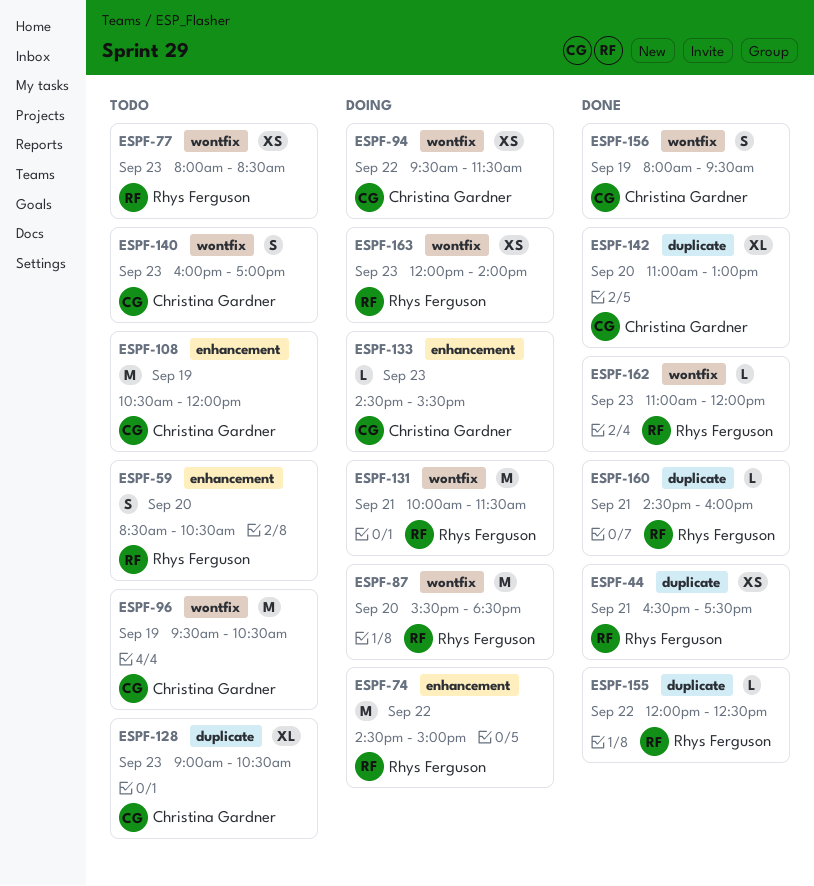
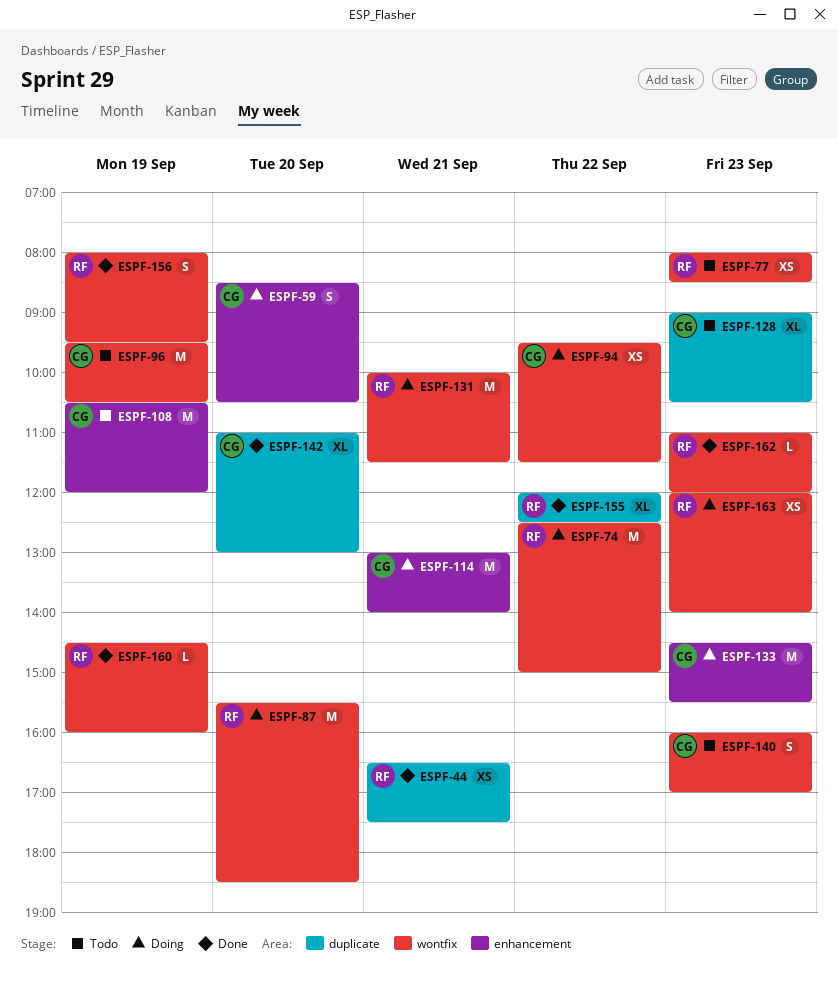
ESPF-59, status: Todo -> Doing
ESPF-59, owner: Rhys Ferguson -> Christina Gardner
ESPF-74, label: enhancement -> wontfix
ESPF-74, begins: 14:30 -> 12:30
ESPF-114: none -> present
ESPF-133, estimate: L -> M
ESPF-155, estimate: L -> XL
ESPF-156, owner: Christina Gardner -> Rhys Ferguson
ESPF-160, label: duplicate -> wontfix
ESPF-160, day: Sep 21 -> Sep 19

